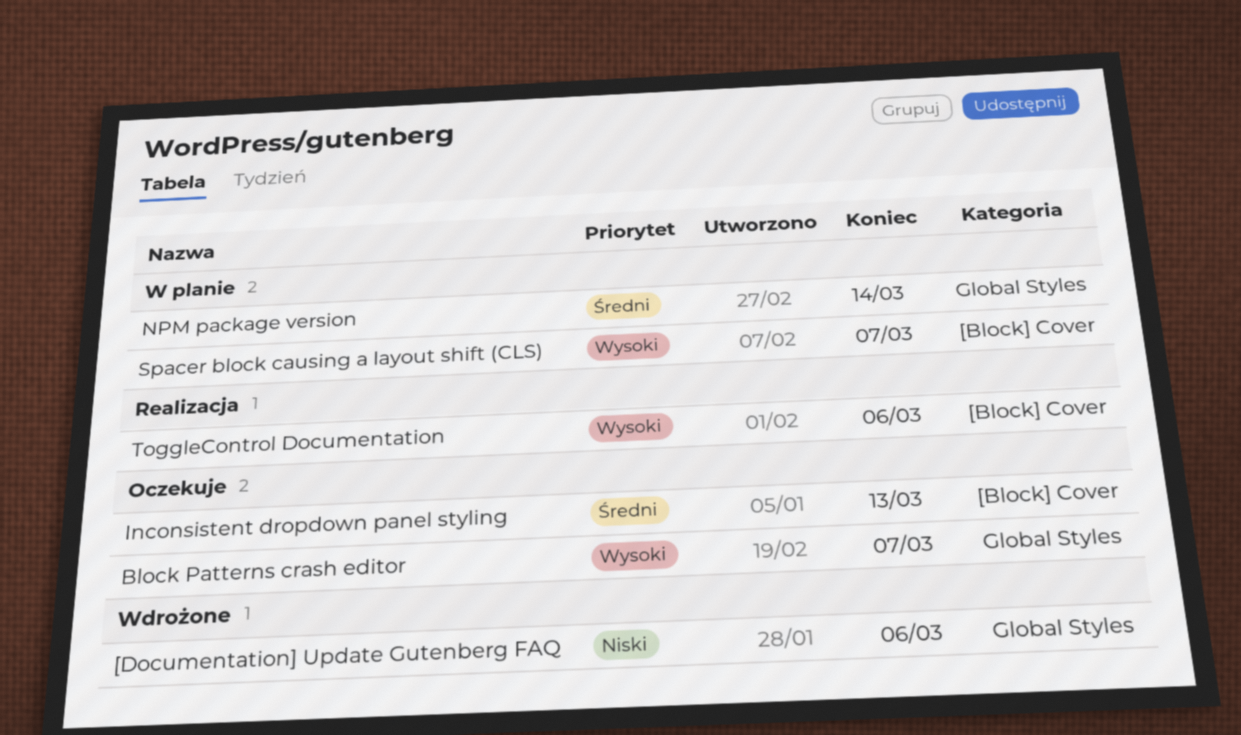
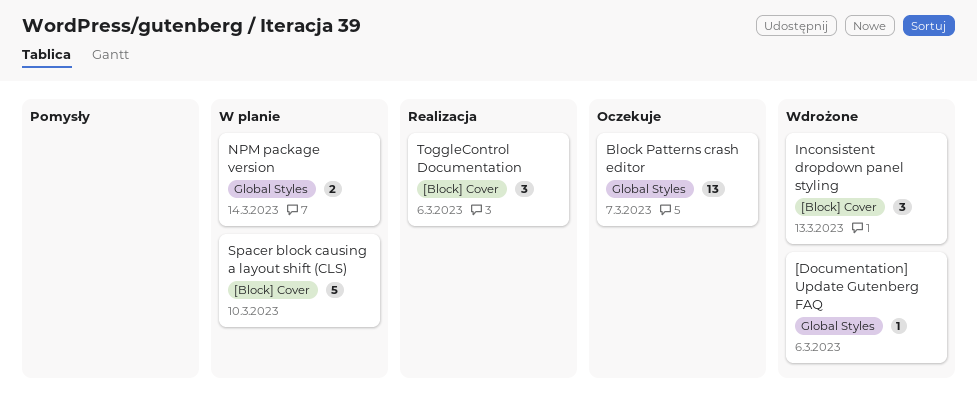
Inconsistent dropdown panel styling, status: Oczekuje -> Wdrożone
Spacer block causing a layout shift (CLS), due: Mar 7 -> Mar 10

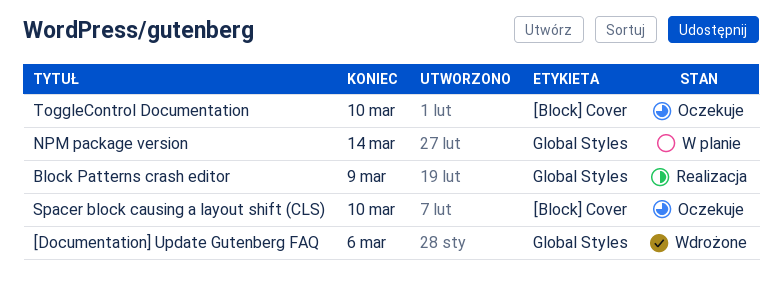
Block Patterns crash editor, status: Oczekuje -> Realizacja
Block Patterns crash editor, due: Mar 7 -> Mar 9
Inconsistent dropdown panel styling: present -> none
Spacer block causing a layout shift (CLS), status: W planie -> Oczekuje
ToggleControl Documentation, status: Realizacja -> Oczekuje
ToggleControl Documentation, due: Mar 6 -> Mar 10

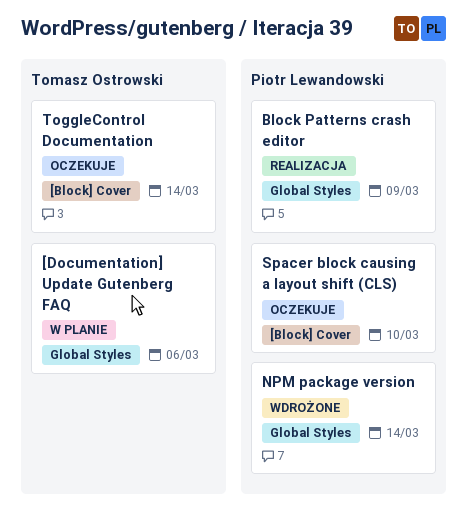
[Documentation] Update Gutenberg FAQ, status: Wdrożone -> W planie
NPM package version, status: W planie -> Wdrożone
ToggleControl Documentation, due: Mar 10 -> Mar 14

